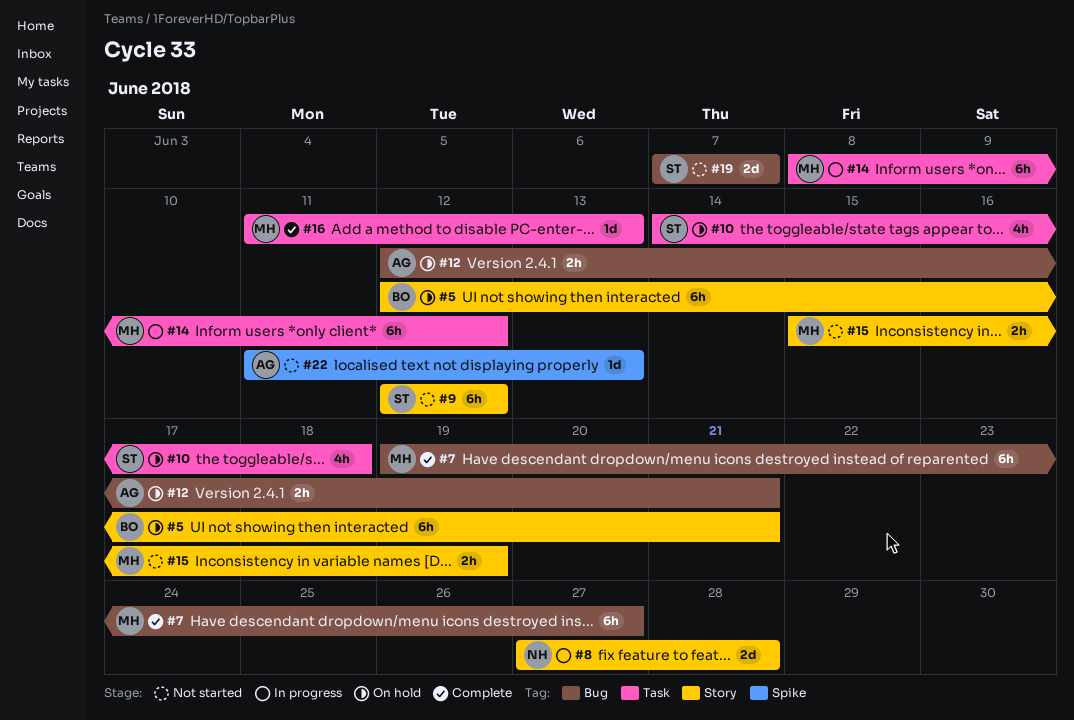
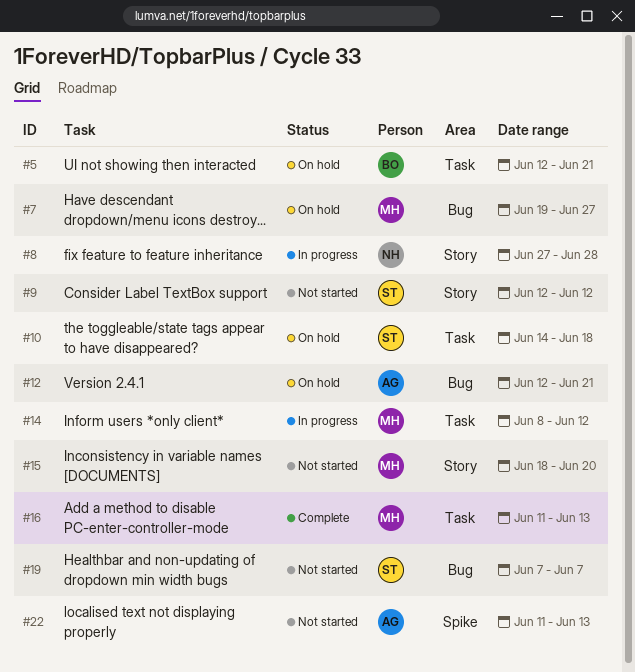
#5, label: Story -> Task
#7, status: Complete -> On hold
#15, start: Jun 15 -> Jun 18
#15, due: Jun 19 -> Jun 20

